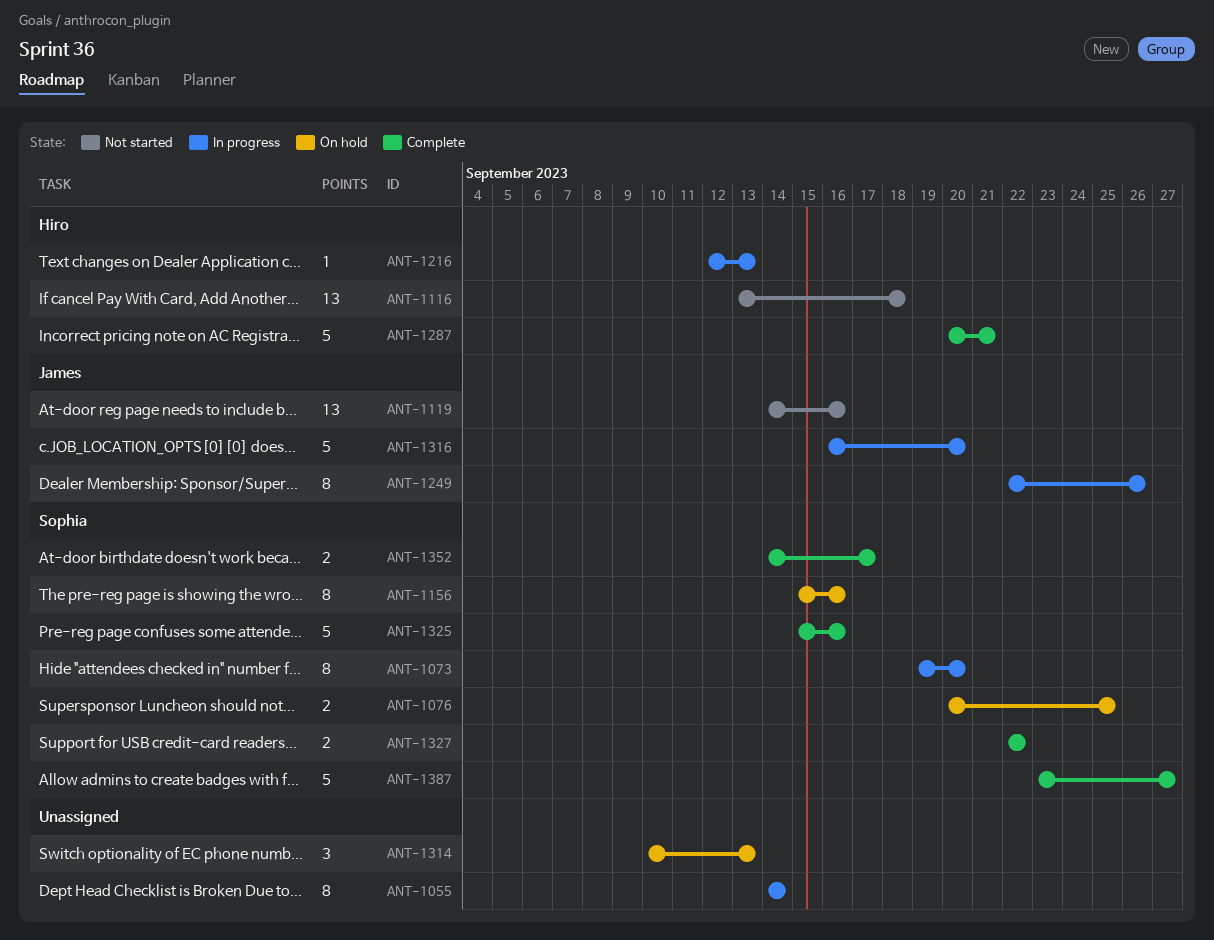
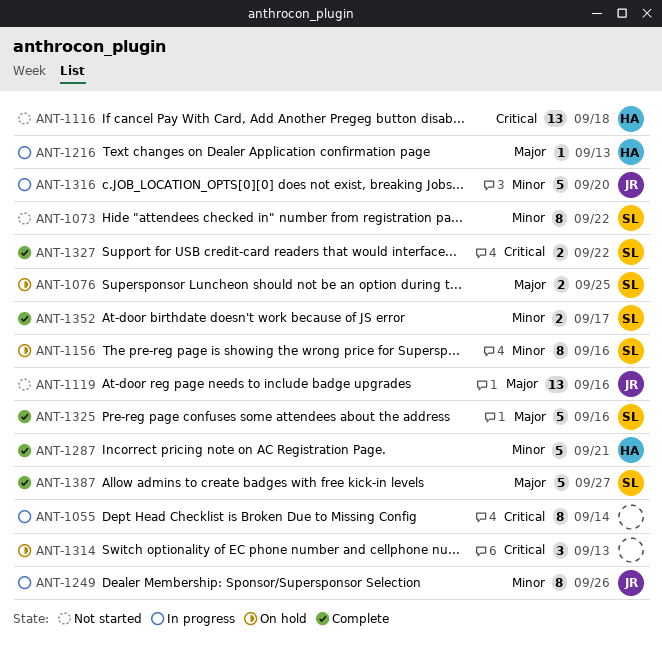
ANT-1073, status: In progress -> Not started
ANT-1073, due: Sep 20 -> Sep 22

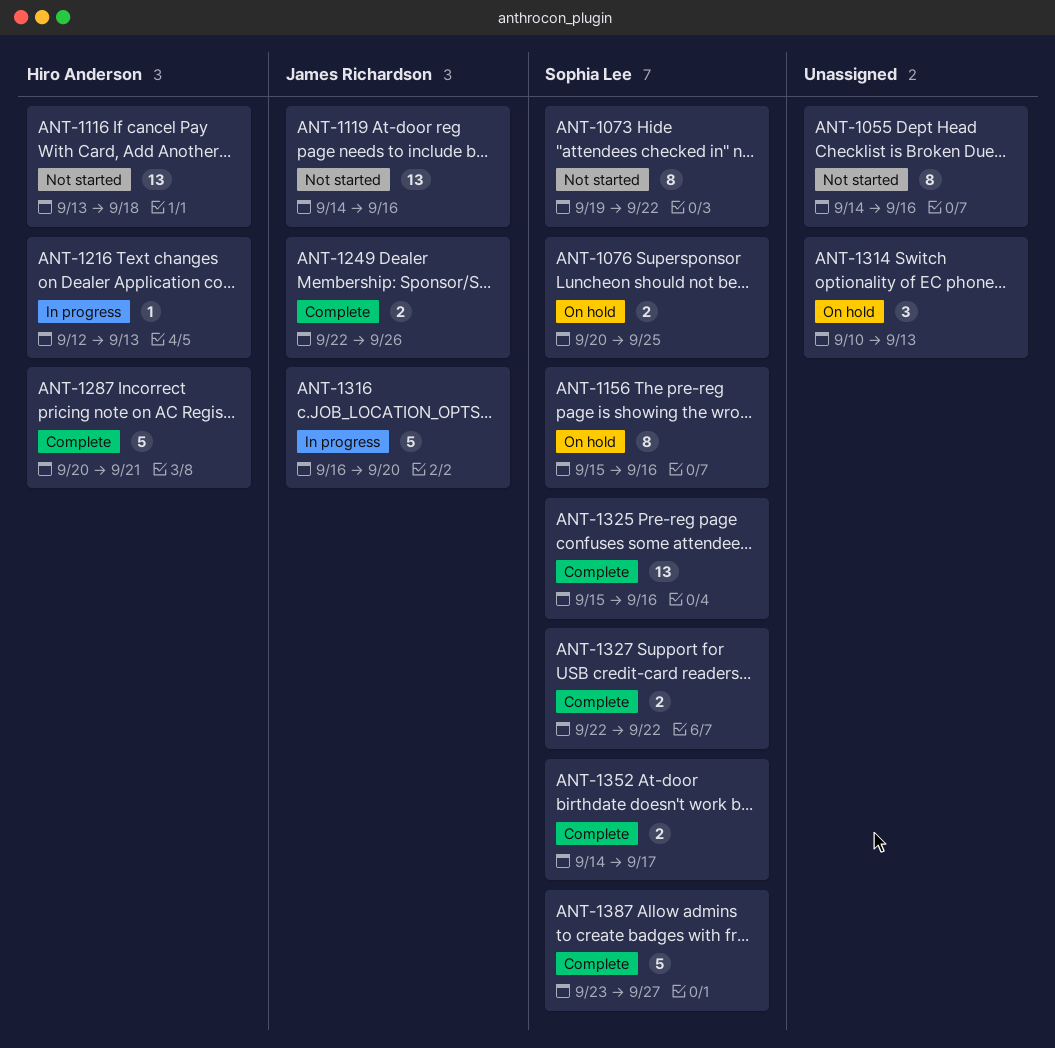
ANT-1055, status: In progress -> Not started
ANT-1055, due: Sep 14 -> Sep 16
ANT-1249, status: In progress -> Complete
ANT-1249, estimate: 8 -> 2
ANT-1325, estimate: 5 -> 13

